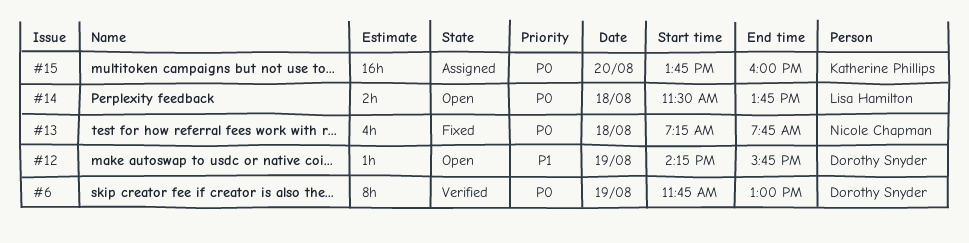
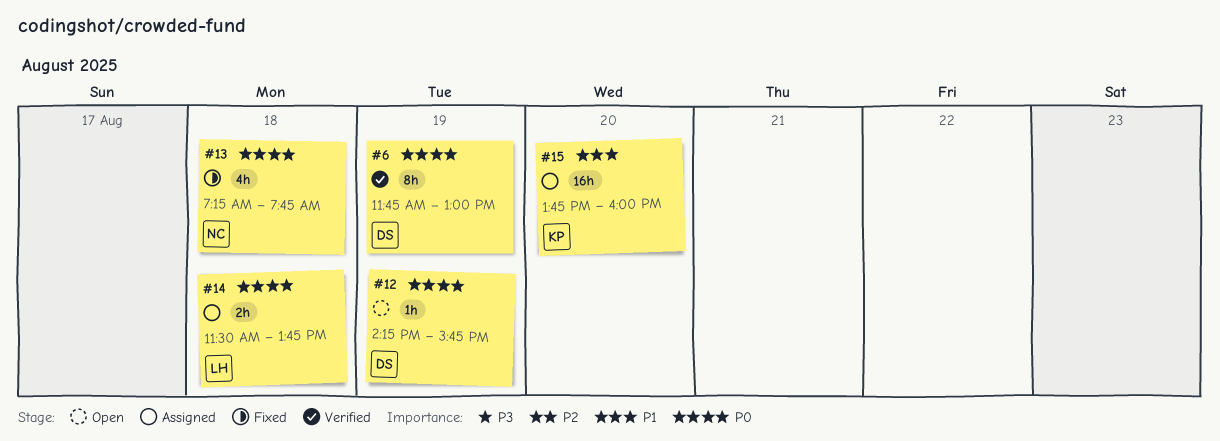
#12, priority: P1 -> P0
#14, status: Open -> Assigned
#15, priority: P0 -> P1

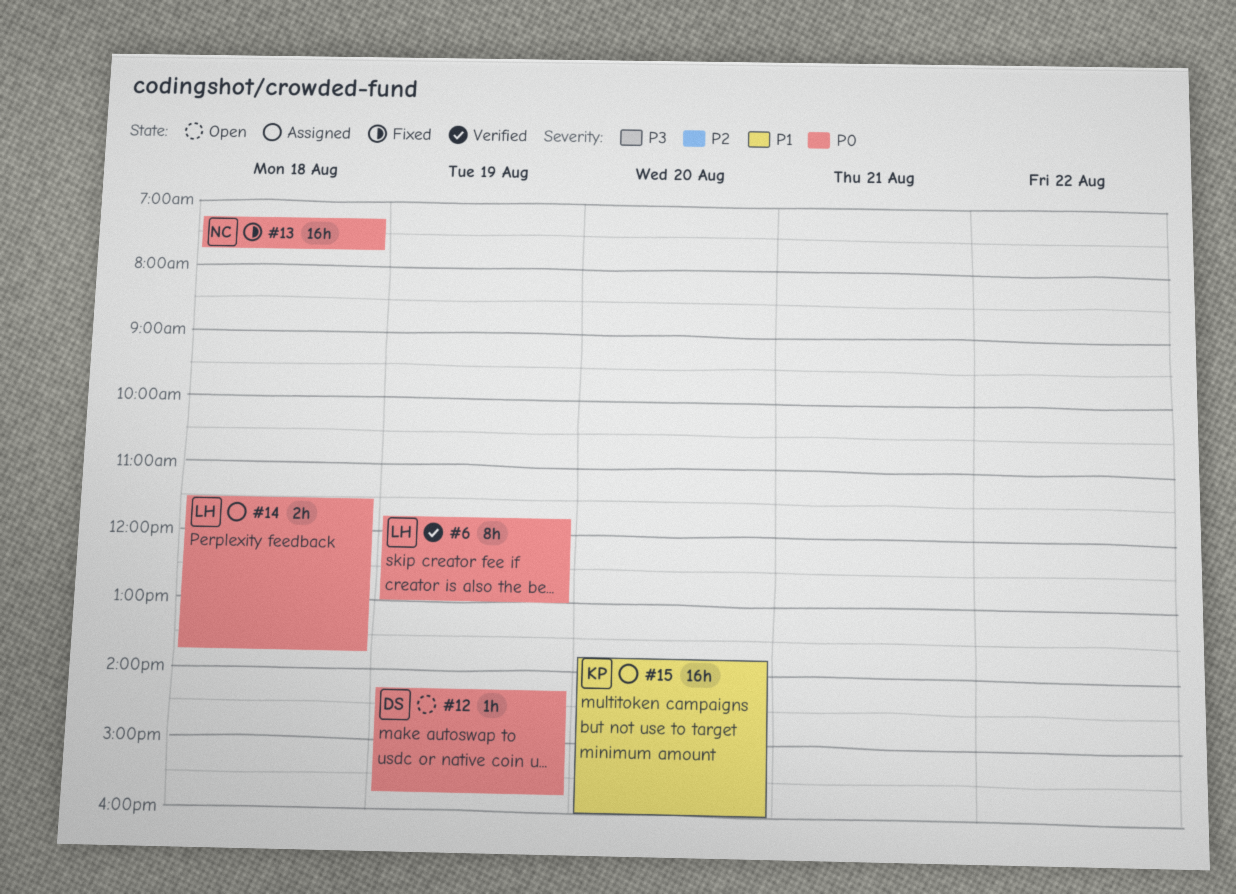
#6, owner: DS -> LH
#13, estimate: 4h -> 16h

